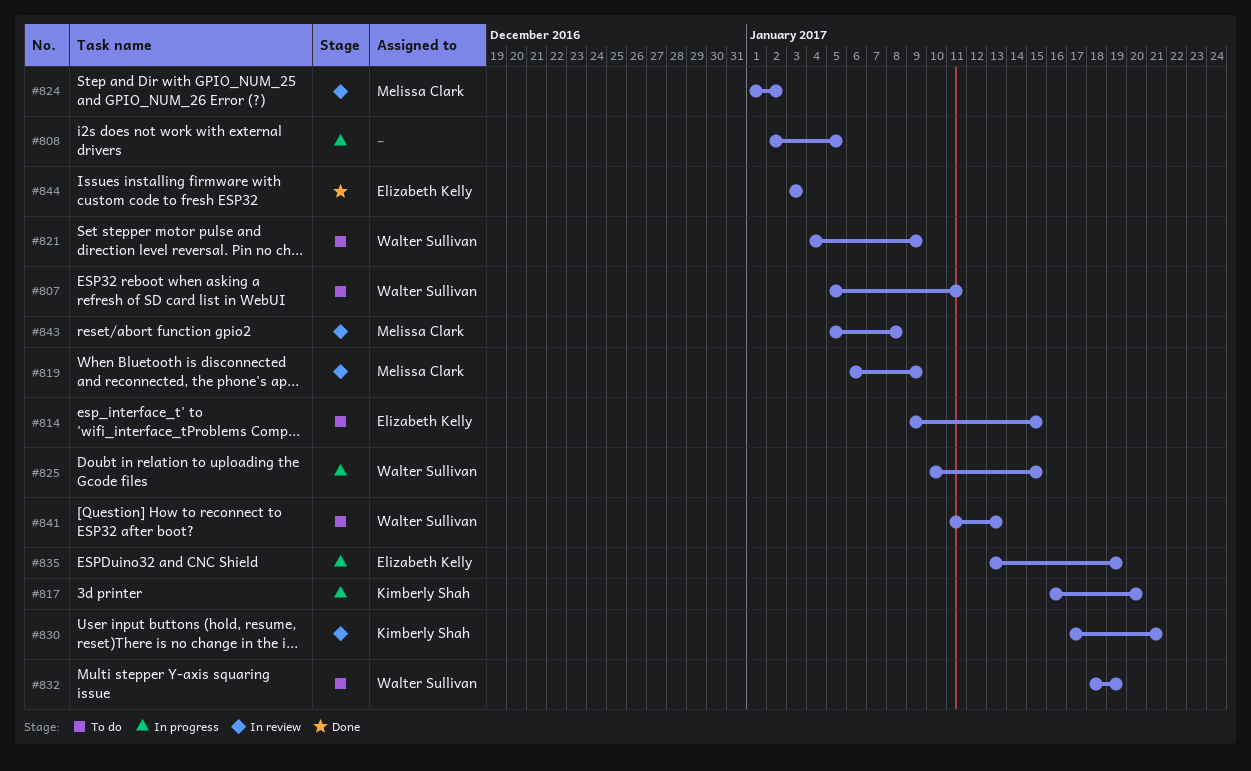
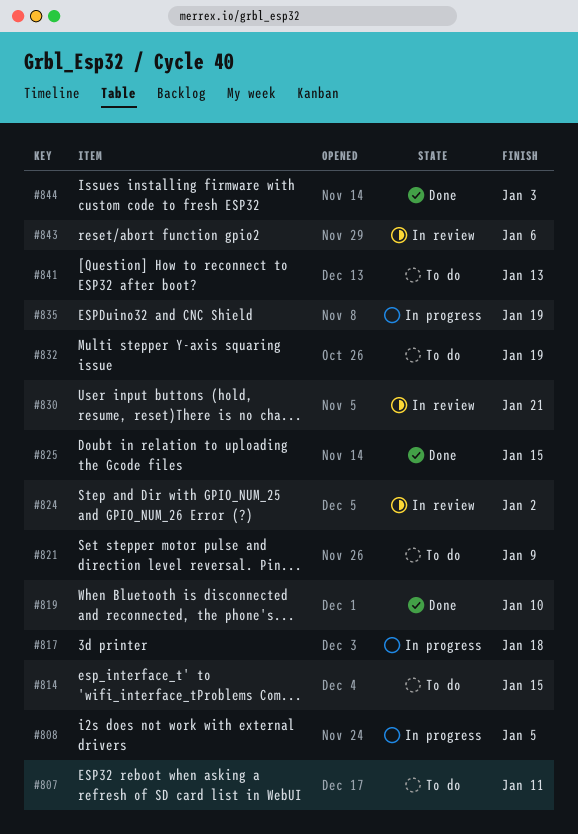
#817, due: Jan 20 -> Jan 18
#819, status: In review -> Done
#819, due: Jan 9 -> Jan 10
#825, status: In progress -> Done
#843, due: Jan 8 -> Jan 6

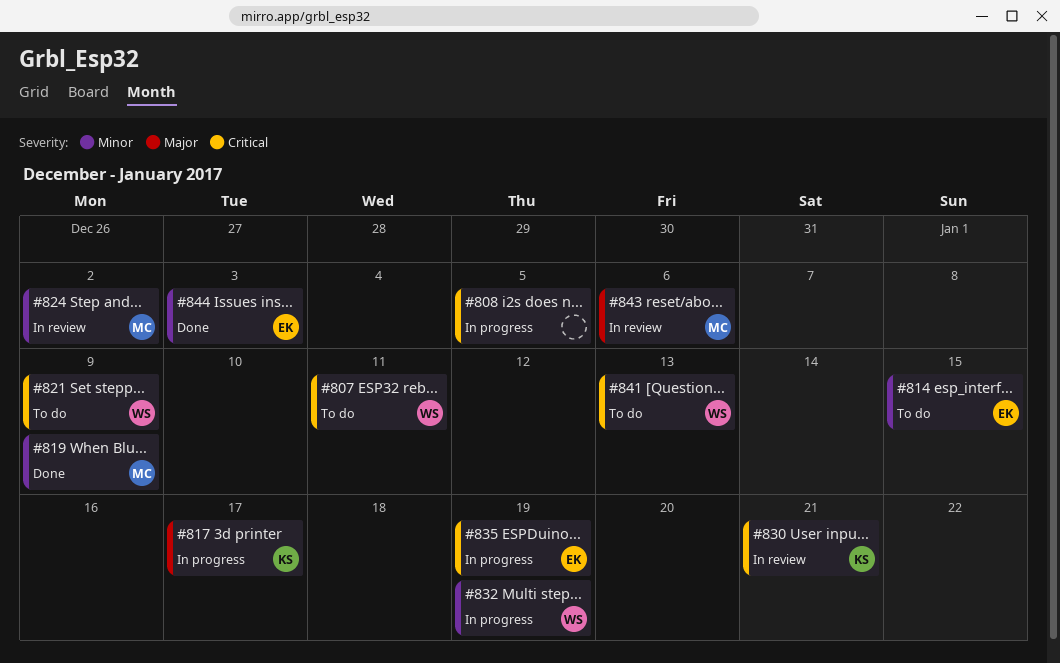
#817, due: Jan 18 -> Jan 17
#819, due: Jan 10 -> Jan 9
#825: present -> none
#832, status: To do -> In progress

